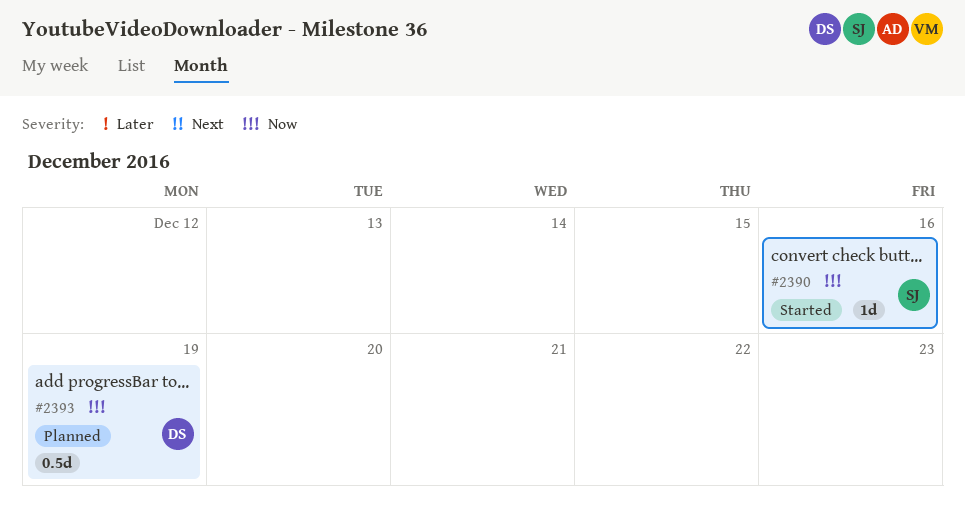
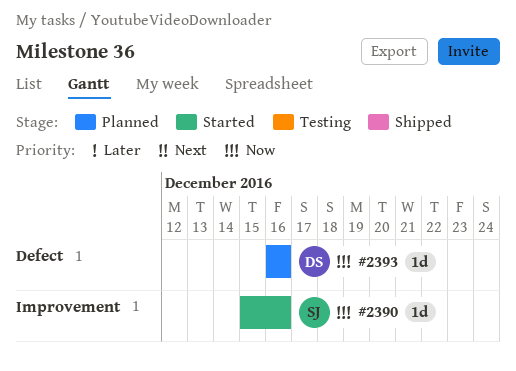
#2393, estimate: 0.5d -> 1d
#2393, due: Dec 19 -> Dec 16

